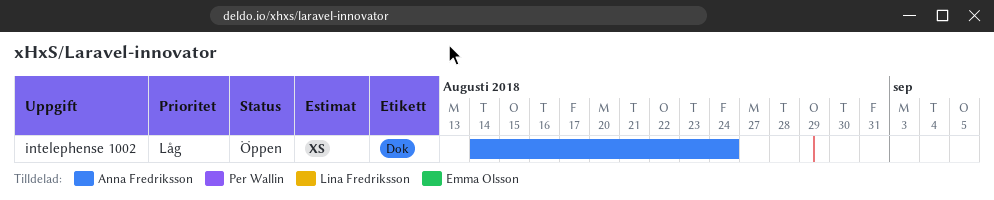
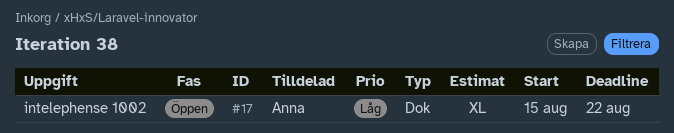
intelephense 1002, estimate: XS -> XL
intelephense 1002, start: Aug 14 -> Aug 15
intelephense 1002, due: Aug 24 -> Aug 22

